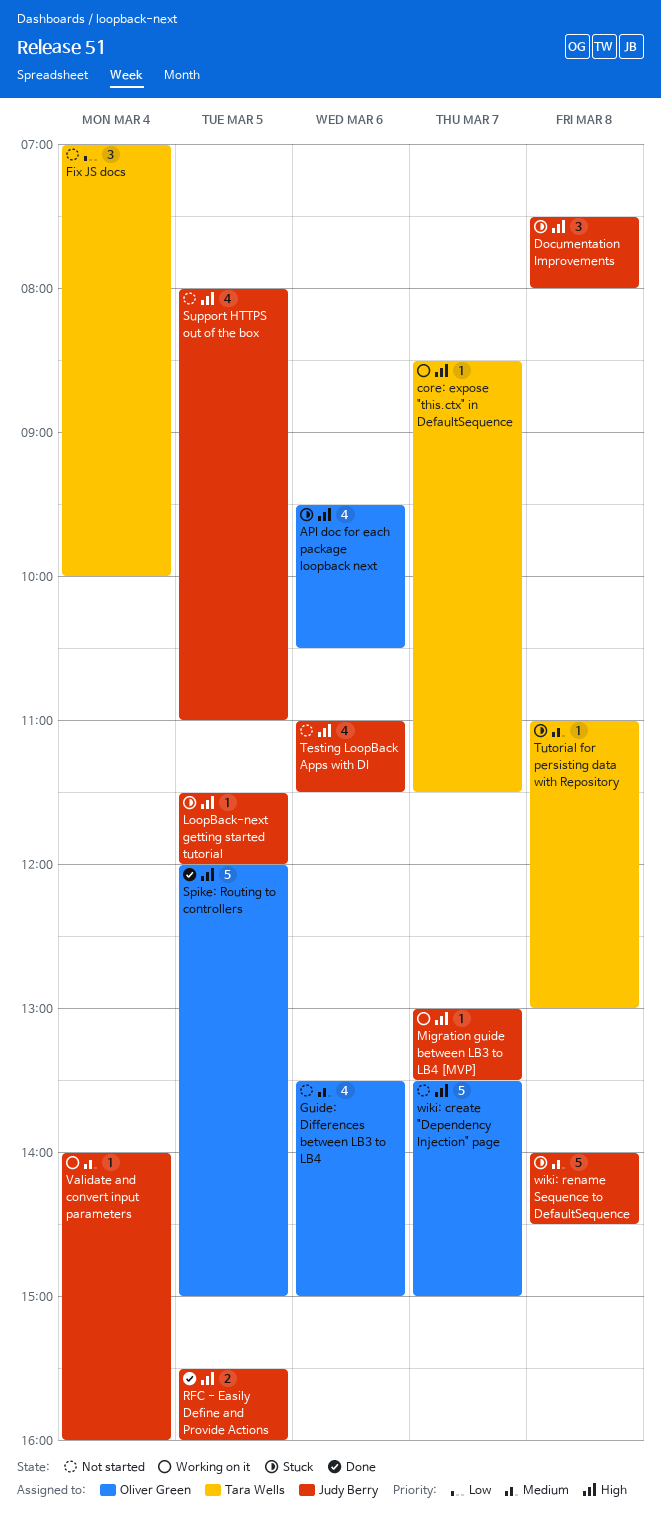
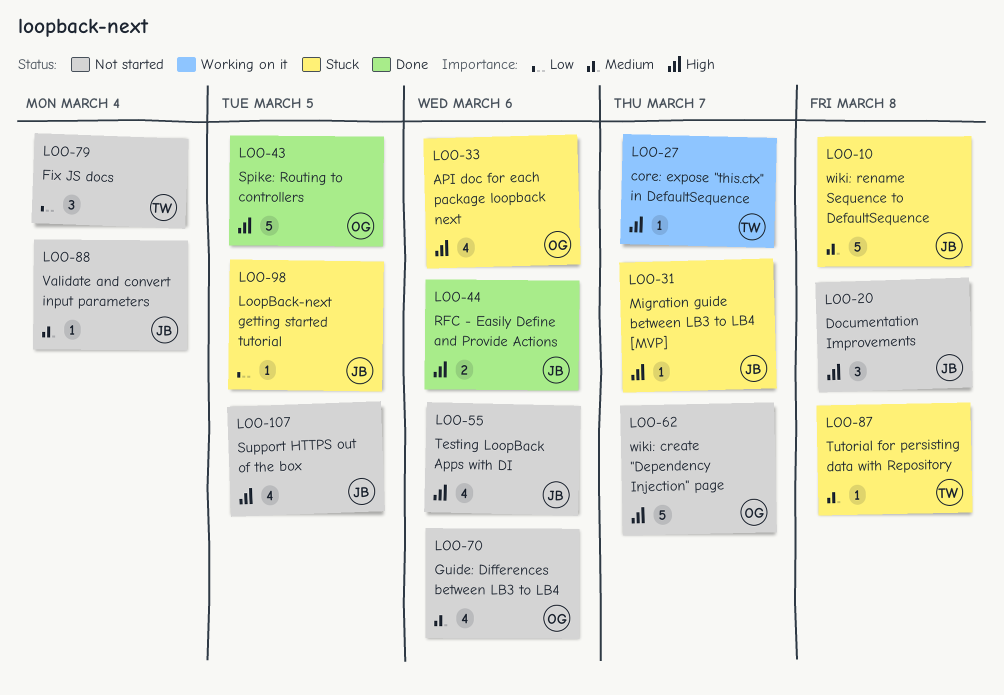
Documentation Improvements, status: Stuck -> Not started
LoopBack-next getting started tutorial, priority: High -> Low
Migration guide between LB3 to LB4 [MVP], status: Working on it -> Stuck
RFC - Easily Define and Provide Actions, day: Mar 5 -> Mar 6
Validate and convert input parameters, status: Working on it -> Not started

